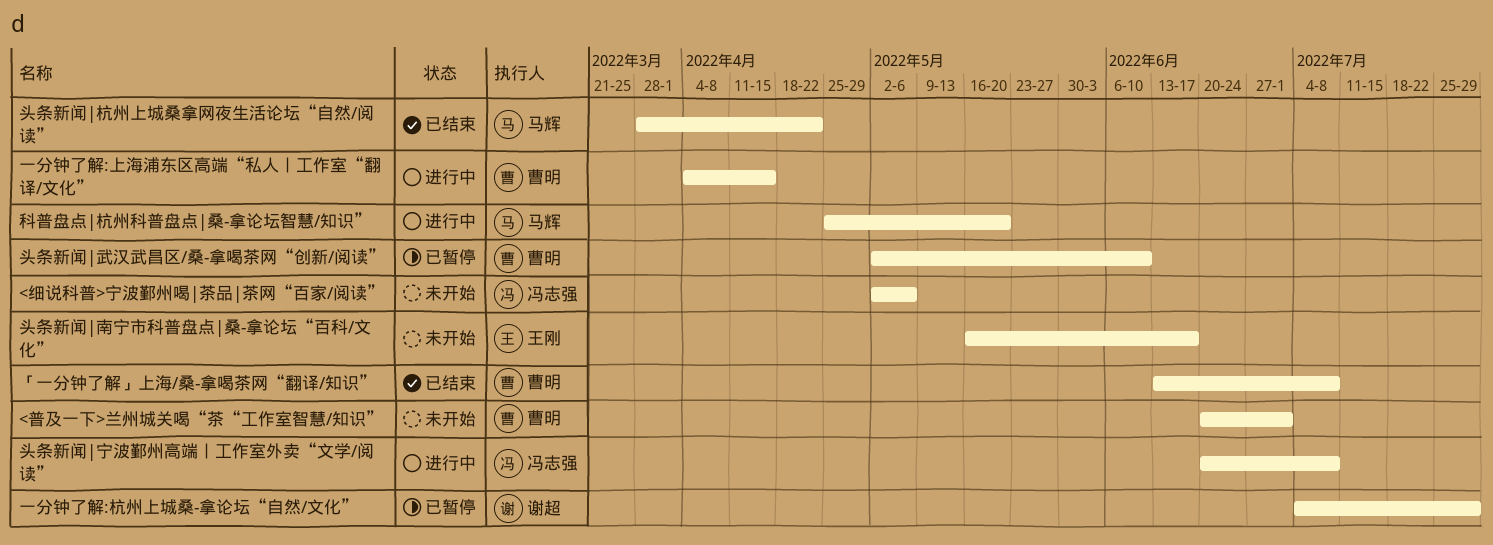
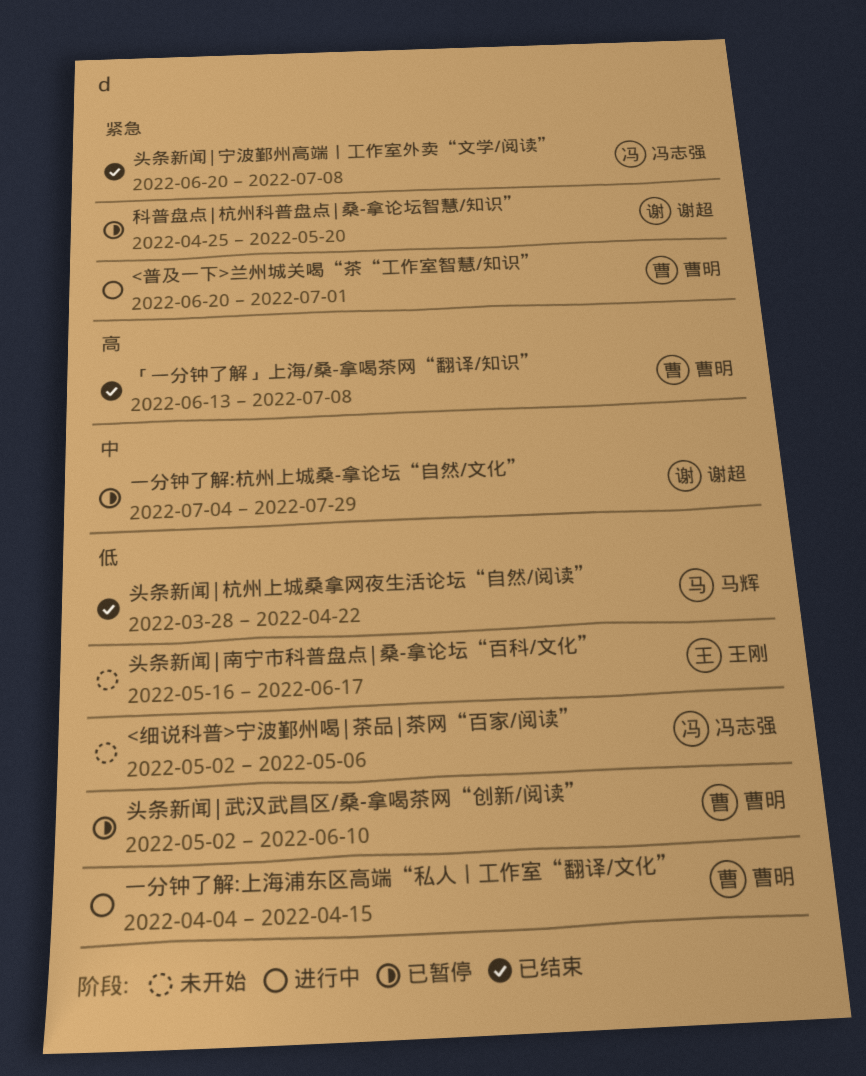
<普及一下>兰州城关喝“茶“工作室智慧/知识”, status: 未开始 -> 进行中
头条新闻|宁波鄞州高端丨工作室外卖“文学/阅读”, status: 进行中 -> 已结束
科普盘点|杭州科普盘点|桑-拿论坛智慧/知识”, status: 进行中 -> 已暂停
科普盘点|杭州科普盘点|桑-拿论坛智慧/知识”, owner: 马辉 -> 谢超

